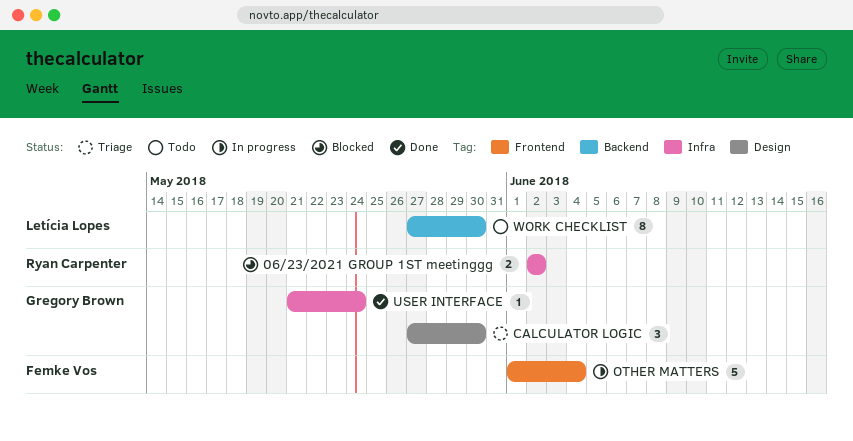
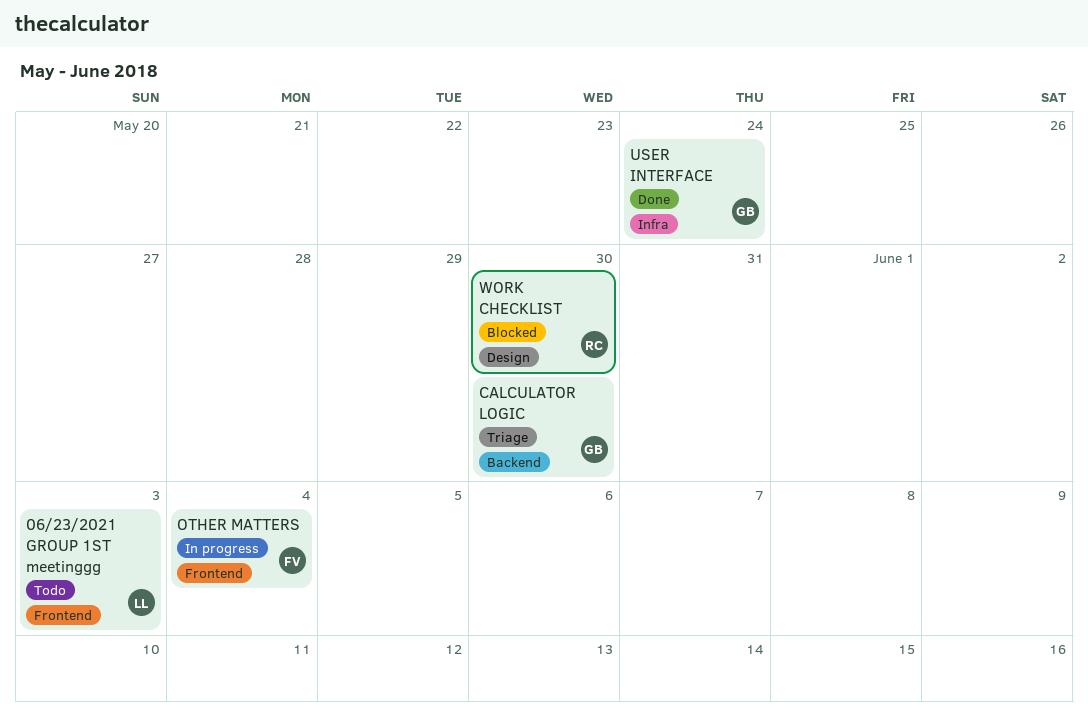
06/23/2021 GROUP 1ST meetinggg, status: Blocked -> Todo
06/23/2021 GROUP 1ST meetinggg, owner: Ryan Carpenter -> Letícia Lopes
06/23/2021 GROUP 1ST meetinggg, label: Infra -> Frontend
06/23/2021 GROUP 1ST meetinggg, due: Jun 2 -> Jun 3
CALCULATOR LOGIC, label: Design -> Backend
WORK CHECKLIST, status: Todo -> Blocked
WORK CHECKLIST, owner: Letícia Lopes -> Ryan Carpenter
WORK CHECKLIST, label: Backend -> Design

